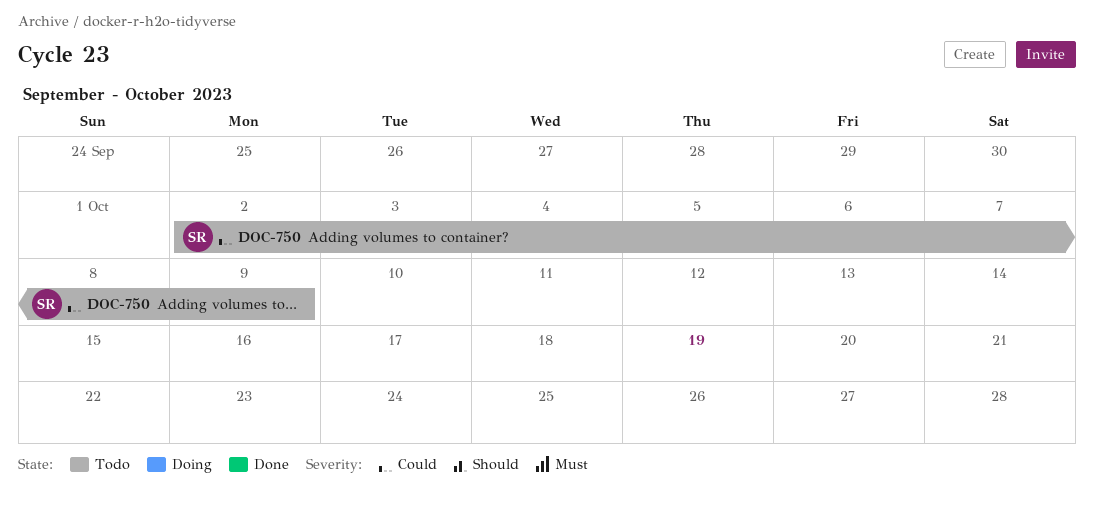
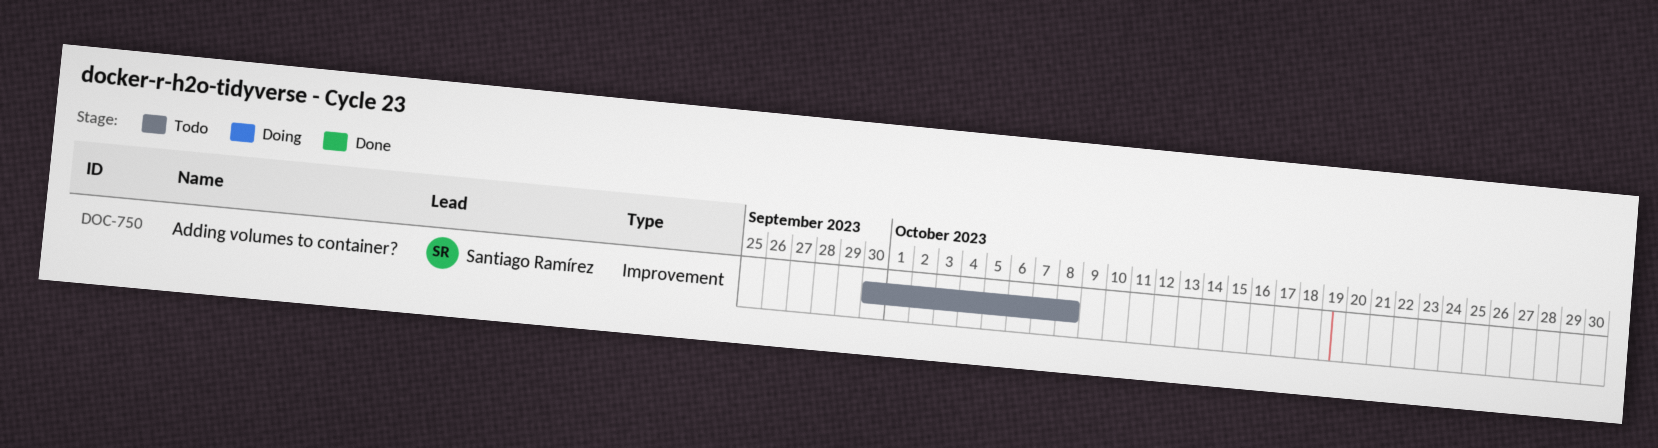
DOC-750, start: Oct 2 -> Sep 30
DOC-750, due: Oct 9 -> Oct 8

